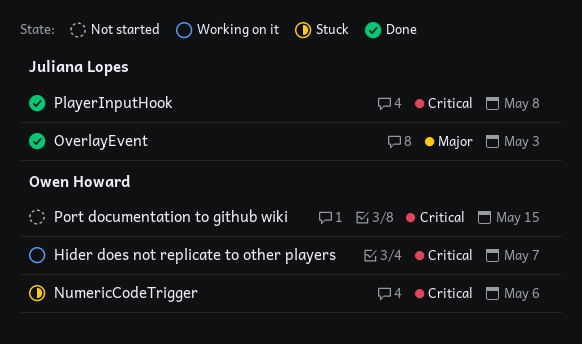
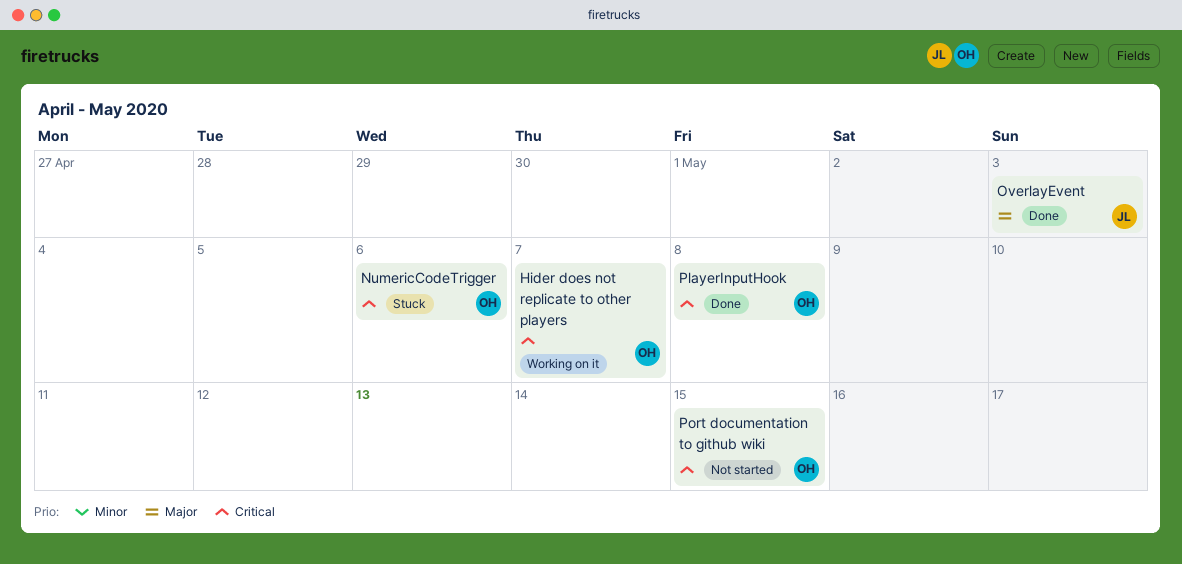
PlayerInputHook, owner: Juliana Lopes -> Owen Howard

